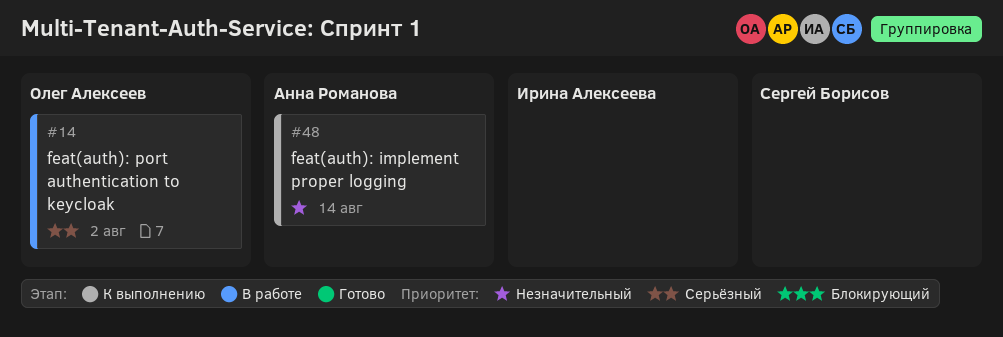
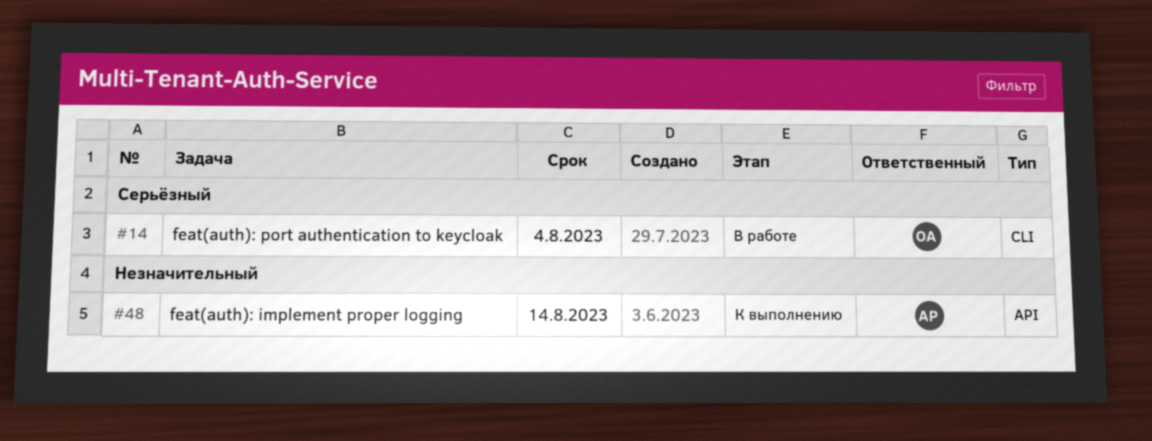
#14, due: Aug 2 -> Aug 4

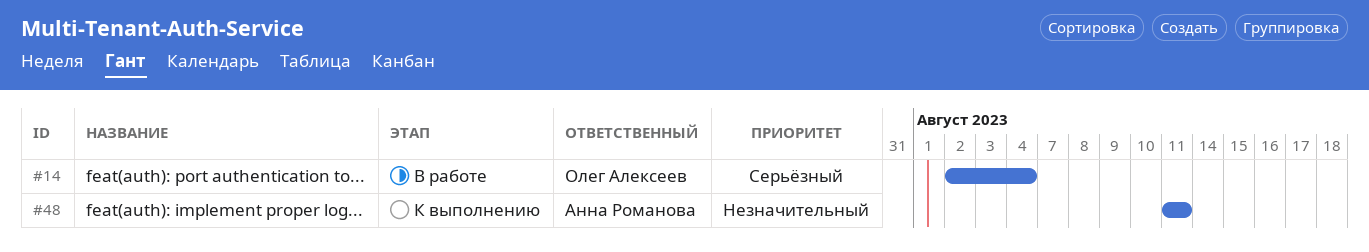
#48, due: Aug 14 -> Aug 11

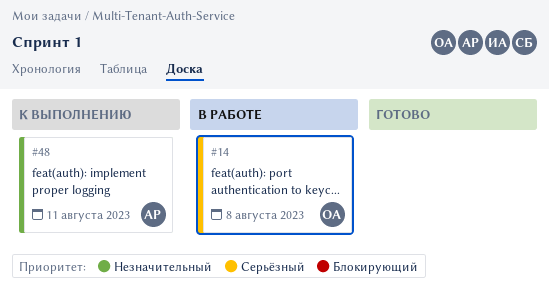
#14, due: Aug 4 -> Aug 8

